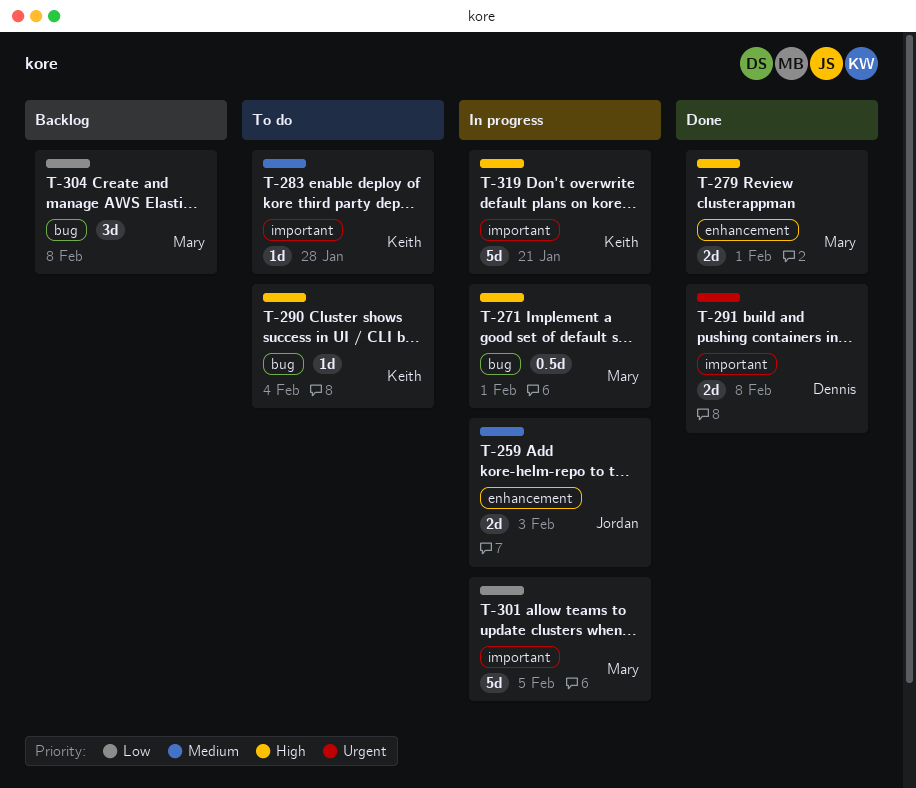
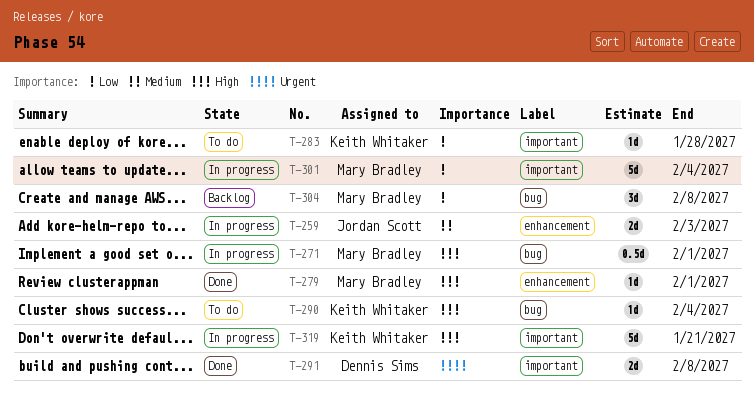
T-279, estimate: 2d -> 1d
T-283, priority: Medium -> Low
T-301, due: Feb 5 -> Feb 4

